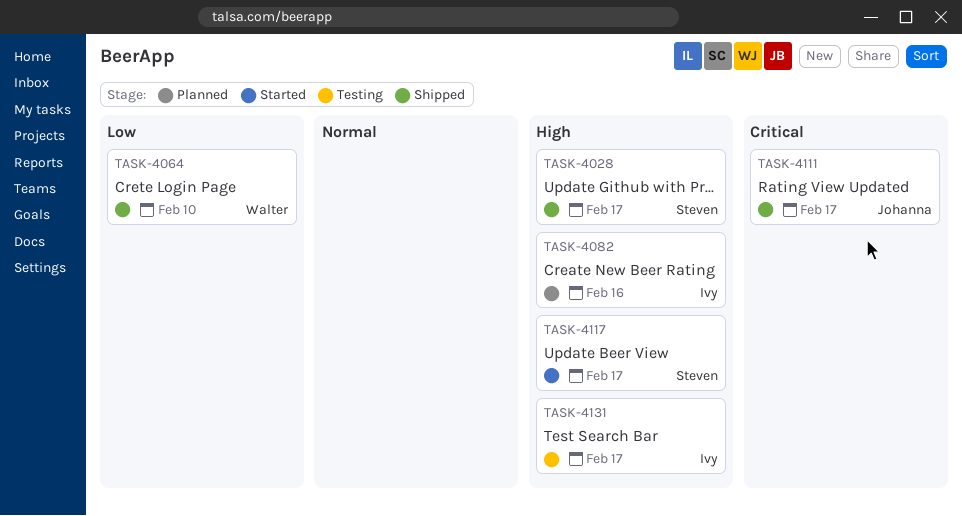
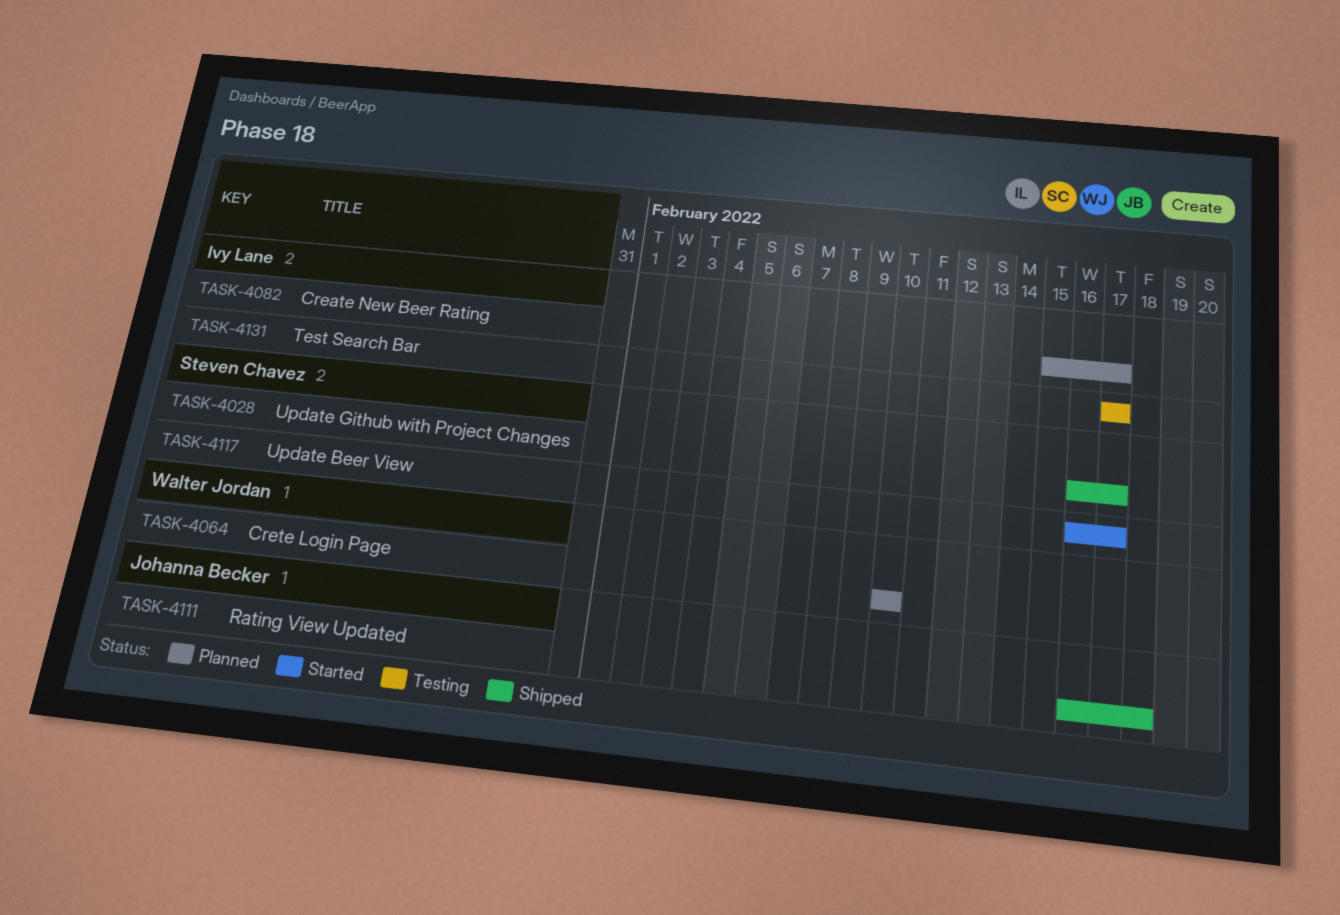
TASK-4064, status: Shipped -> Planned
TASK-4082, due: Feb 16 -> Feb 17
TASK-4111, due: Feb 17 -> Feb 18

